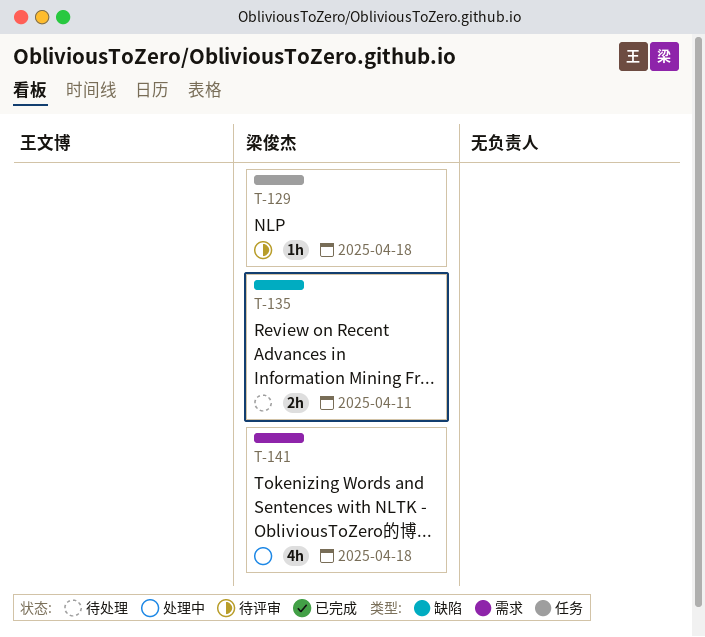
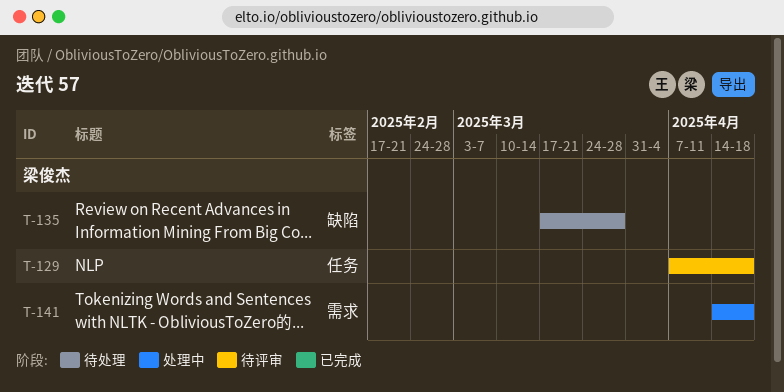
T-135, due: Apr 11 -> Mar 28

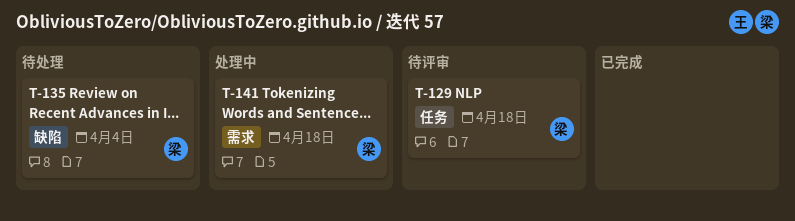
T-135, due: Mar 28 -> Apr 4

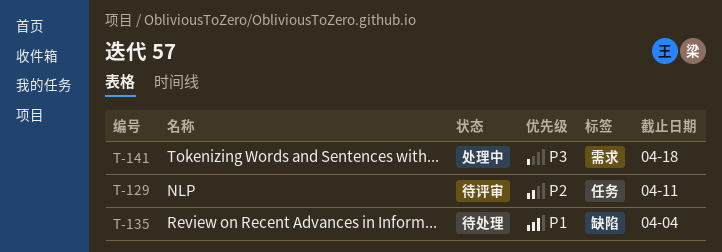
T-129, due: Apr 18 -> Apr 11

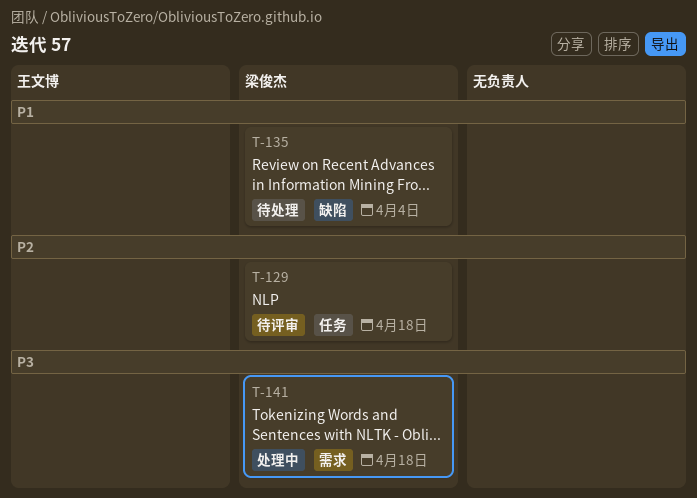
T-129, due: Apr 11 -> Apr 18

